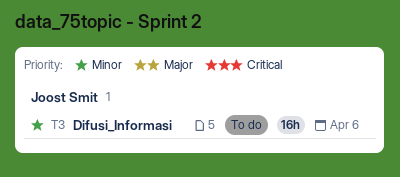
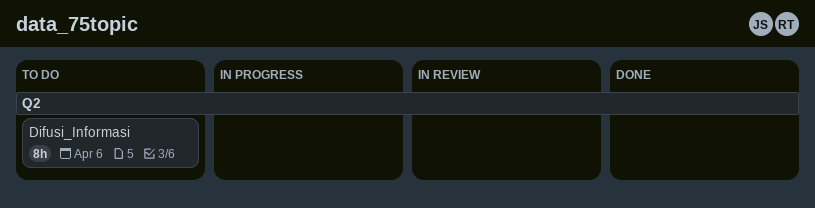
Difusi_Informasi, estimate: 16h -> 8h

